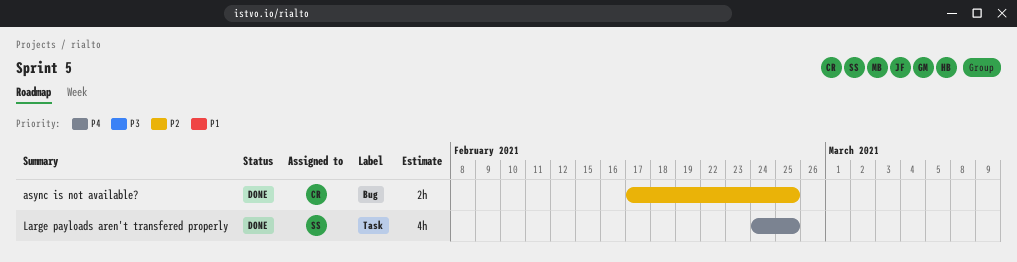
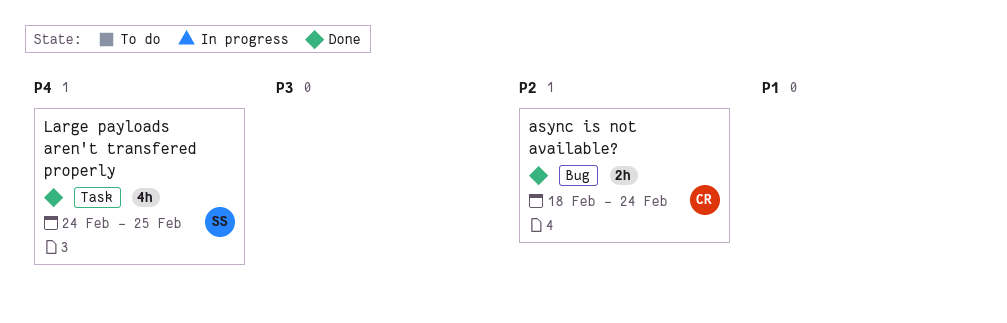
async is not available?, start: Feb 17 -> Feb 18
async is not available?, due: Feb 25 -> Feb 24

